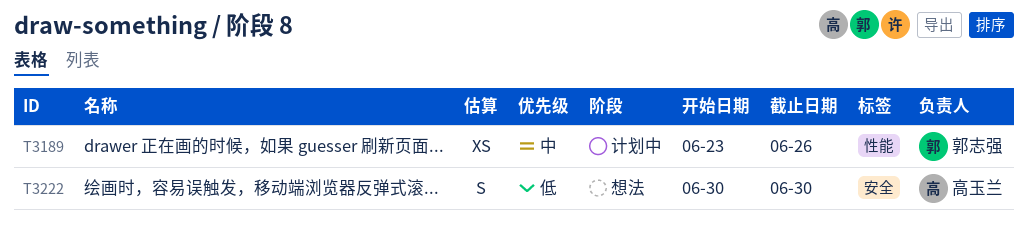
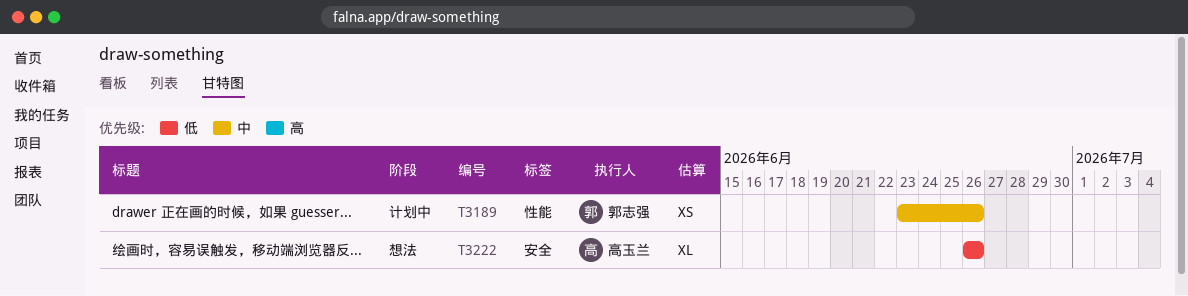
T3222, estimate: S -> XL
T3222, start: Jun 30 -> Jun 26
T3222, due: Jun 30 -> Jun 26

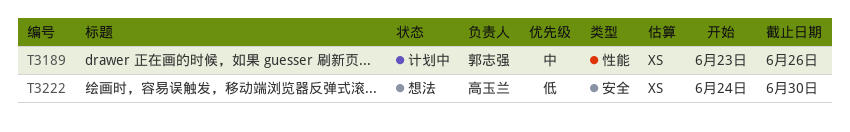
T3222, estimate: XL -> XS
T3222, start: Jun 26 -> Jun 24
T3222, due: Jun 26 -> Jun 30

